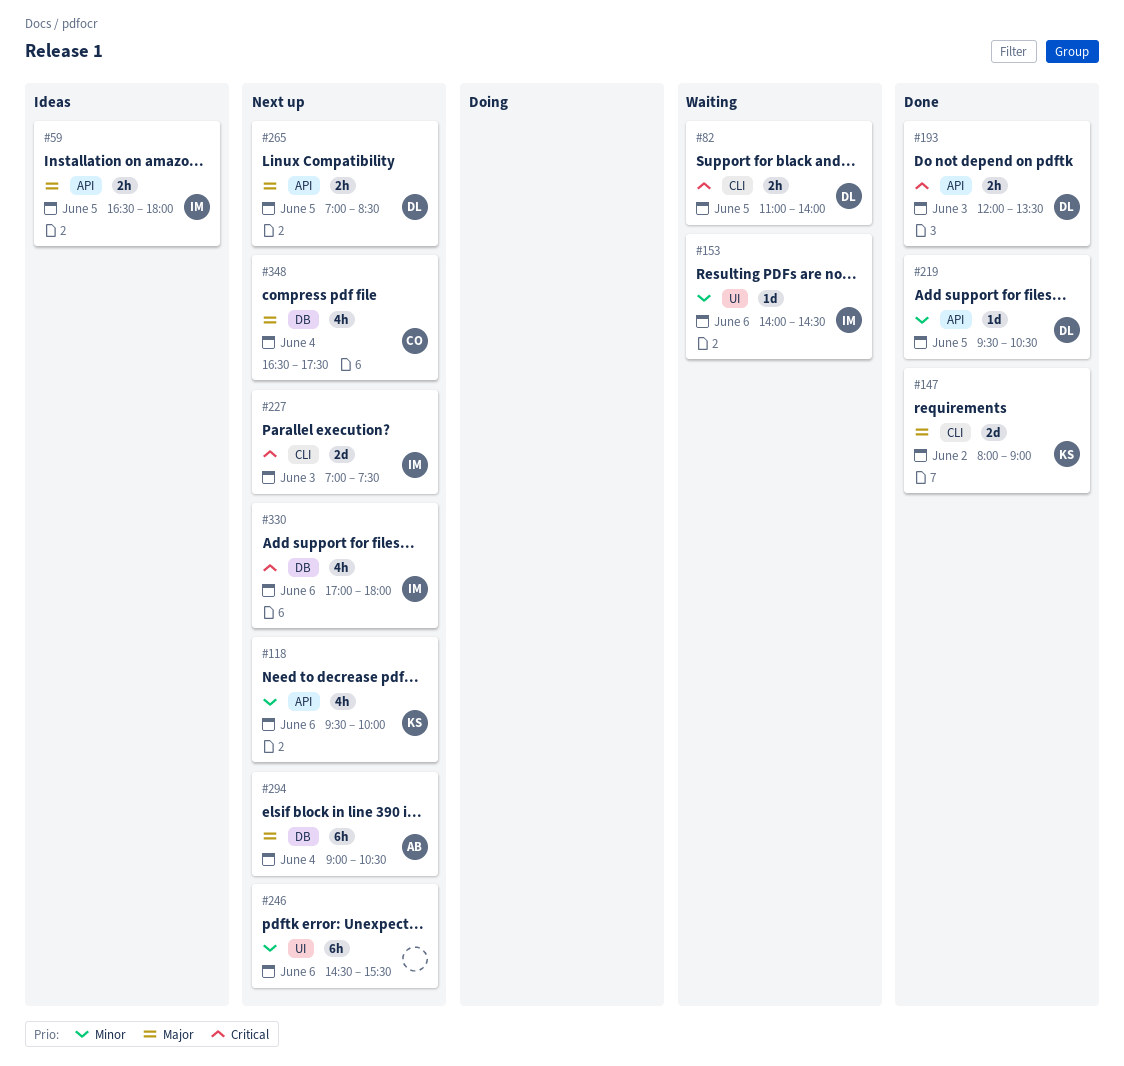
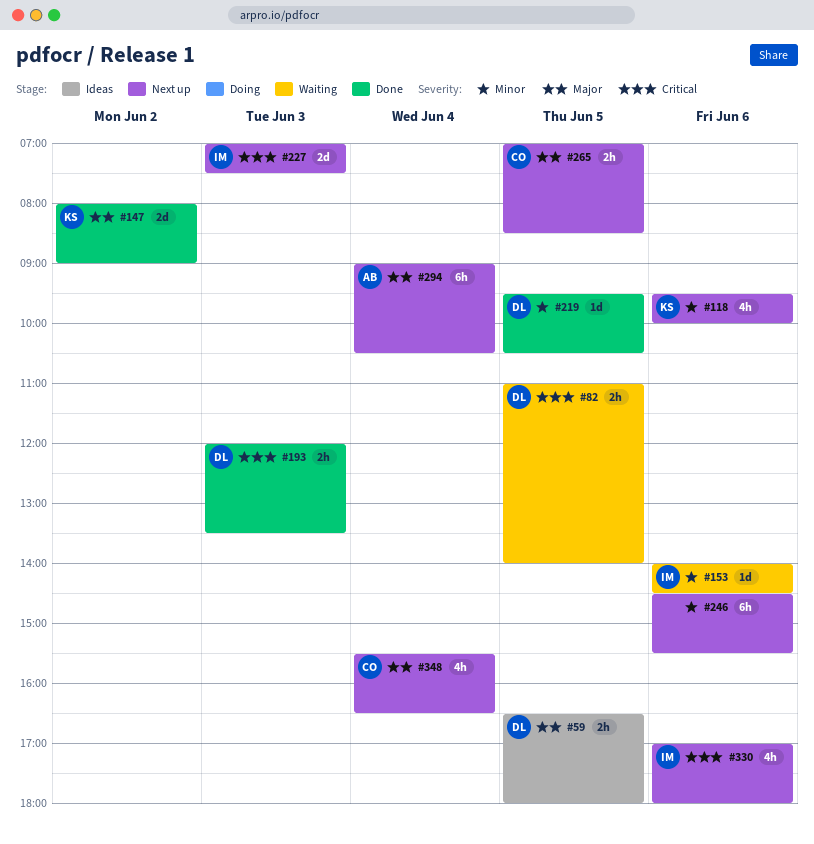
#59, owner: IM -> DL
#265, owner: DL -> CO
#348, begins: 16:30 -> 15:30
#348, ends: 17:30 -> 16:30

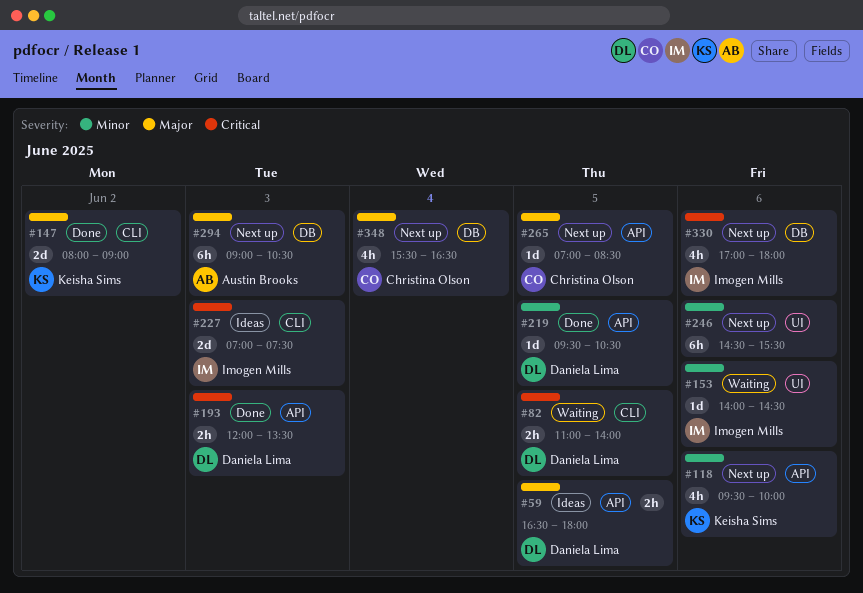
#227, status: Next up -> Ideas
#265, estimate: 2h -> 1d
#294, day: Jun 4 -> Jun 3

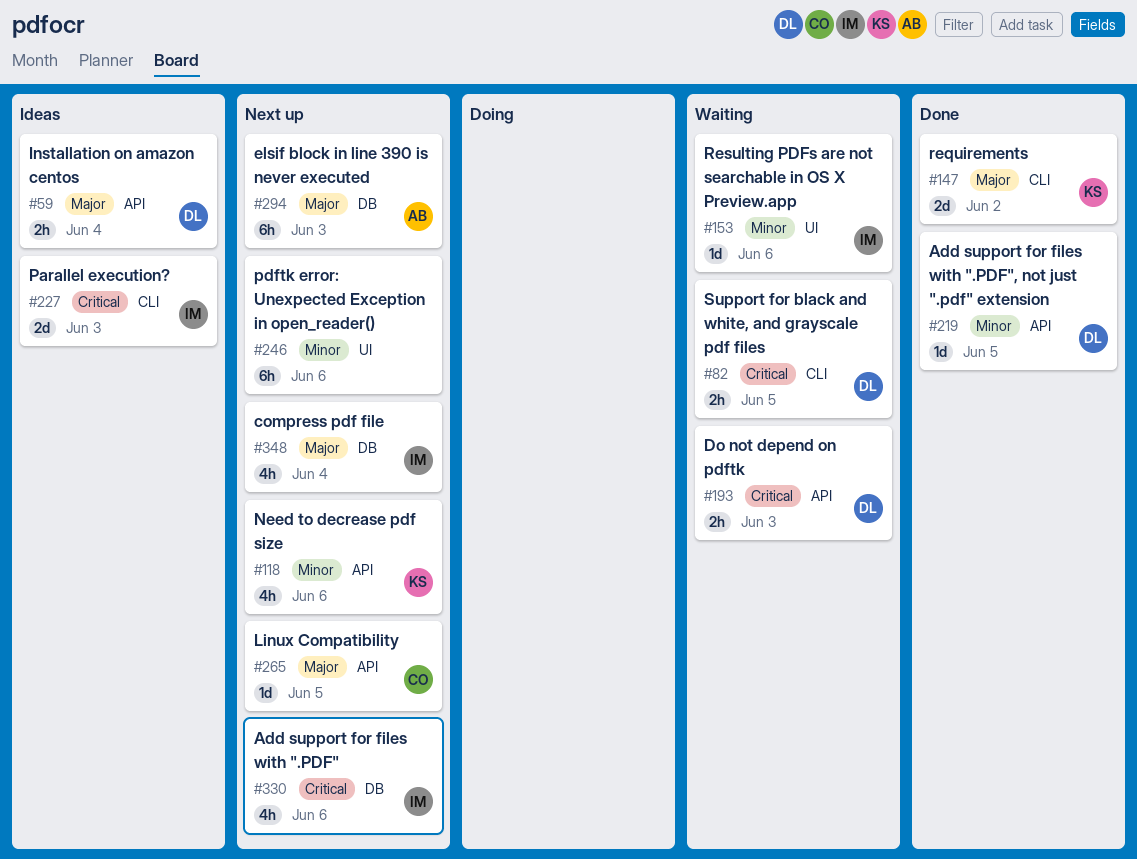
#59, day: Jun 5 -> Jun 4
#193, status: Done -> Waiting
#348, owner: Christina Olson -> Imogen Mills

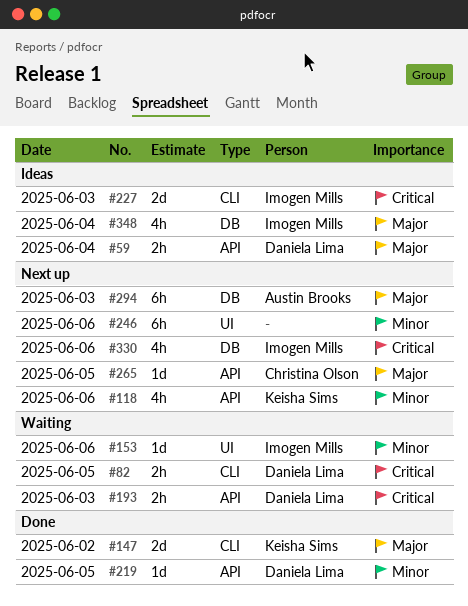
#348, status: Next up -> Ideas

